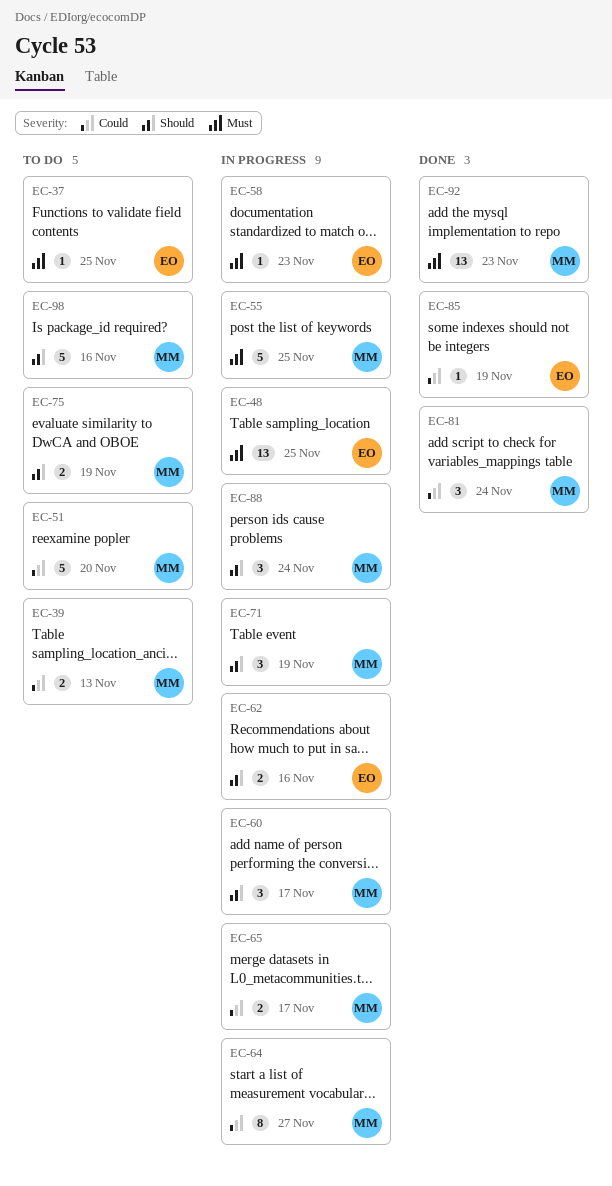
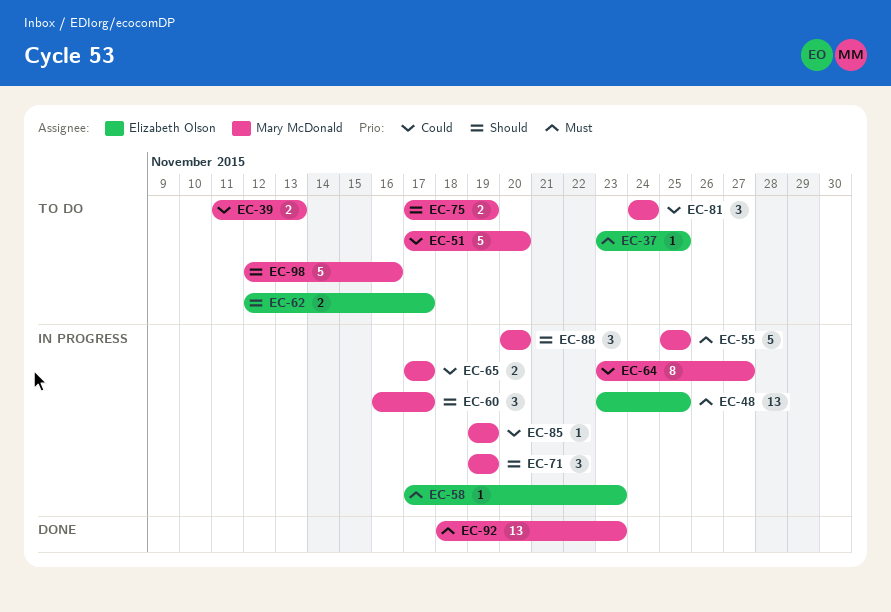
EC-62, status: In progress -> To do
EC-62, due: Nov 16 -> Nov 17
EC-81, status: Done -> To do
EC-85, status: Done -> In progress
EC-85, owner: Elizabeth Olson -> Mary McDonald
EC-88, due: Nov 24 -> Nov 20

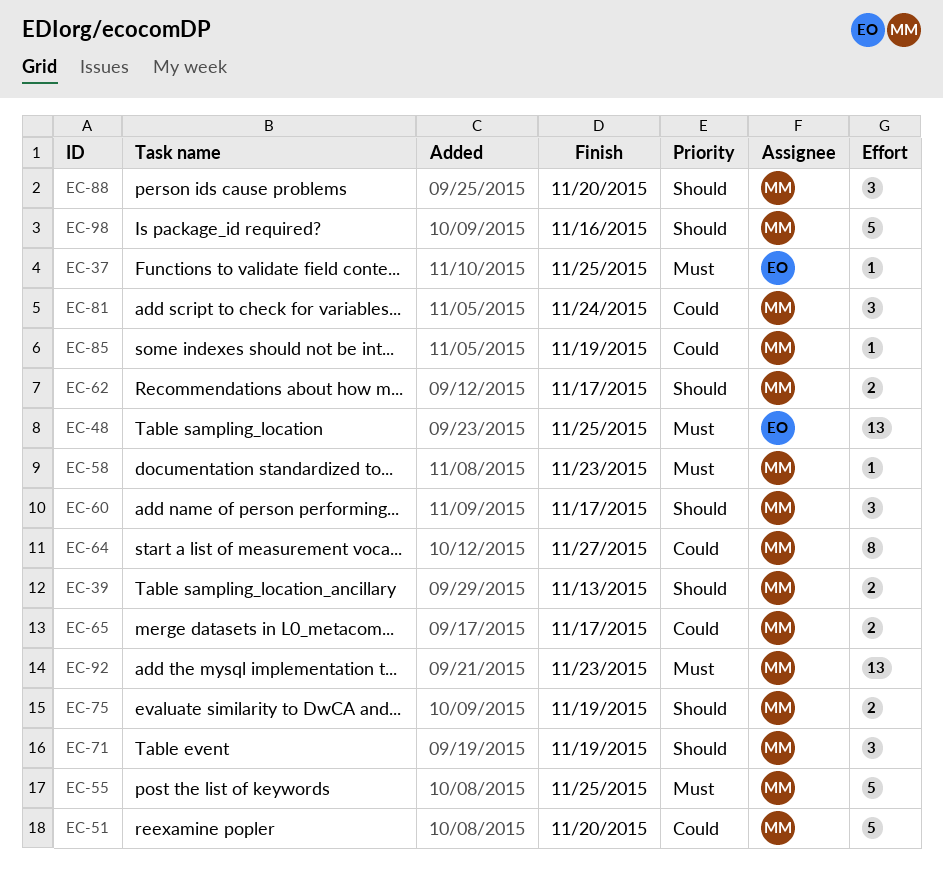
EC-39, priority: Could -> Should
EC-58, owner: Elizabeth Olson -> Mary McDonald
EC-62, owner: Elizabeth Olson -> Mary McDonald

